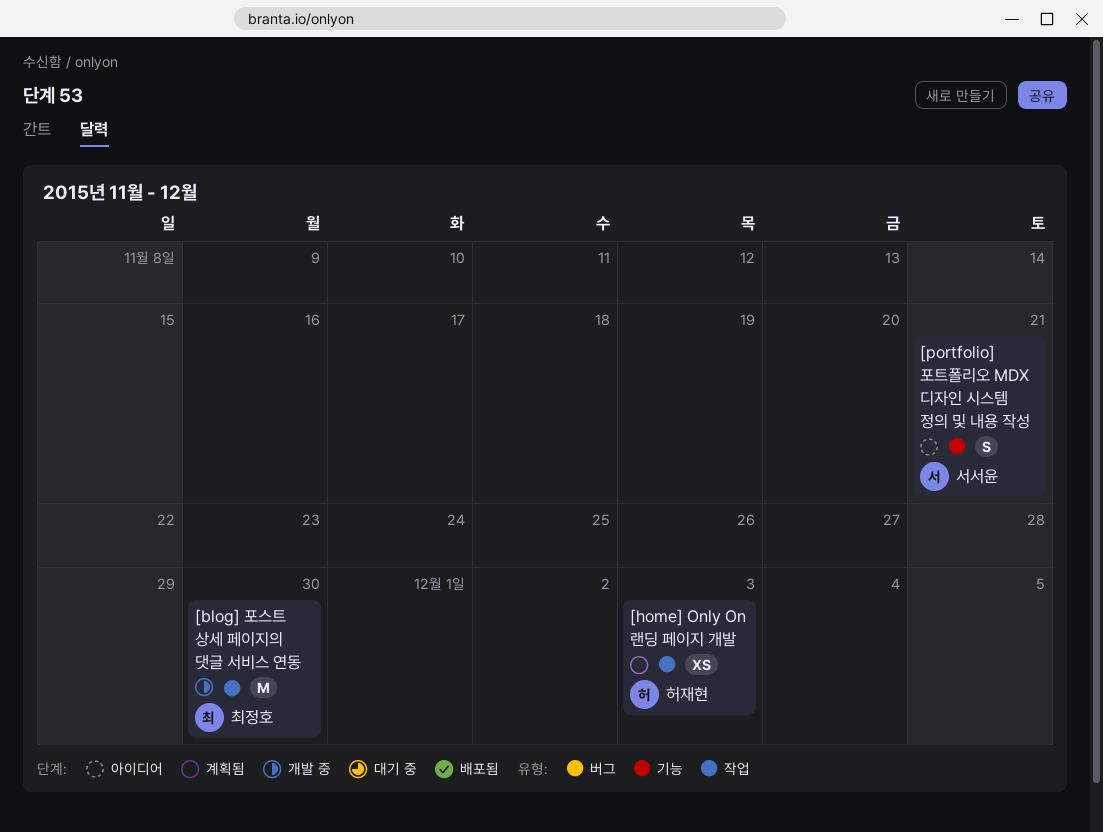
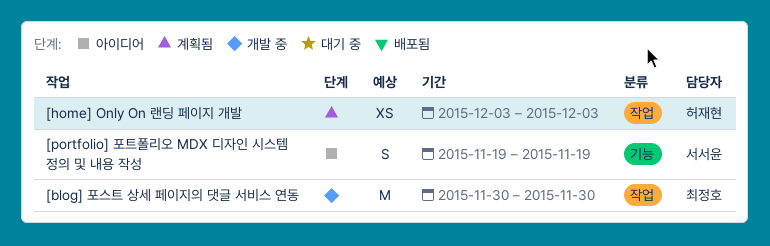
[portfolio] 포트폴리오 MDX 디자인 시스템 정의 및 내용 작성, due: Nov 21 -> Nov 19

